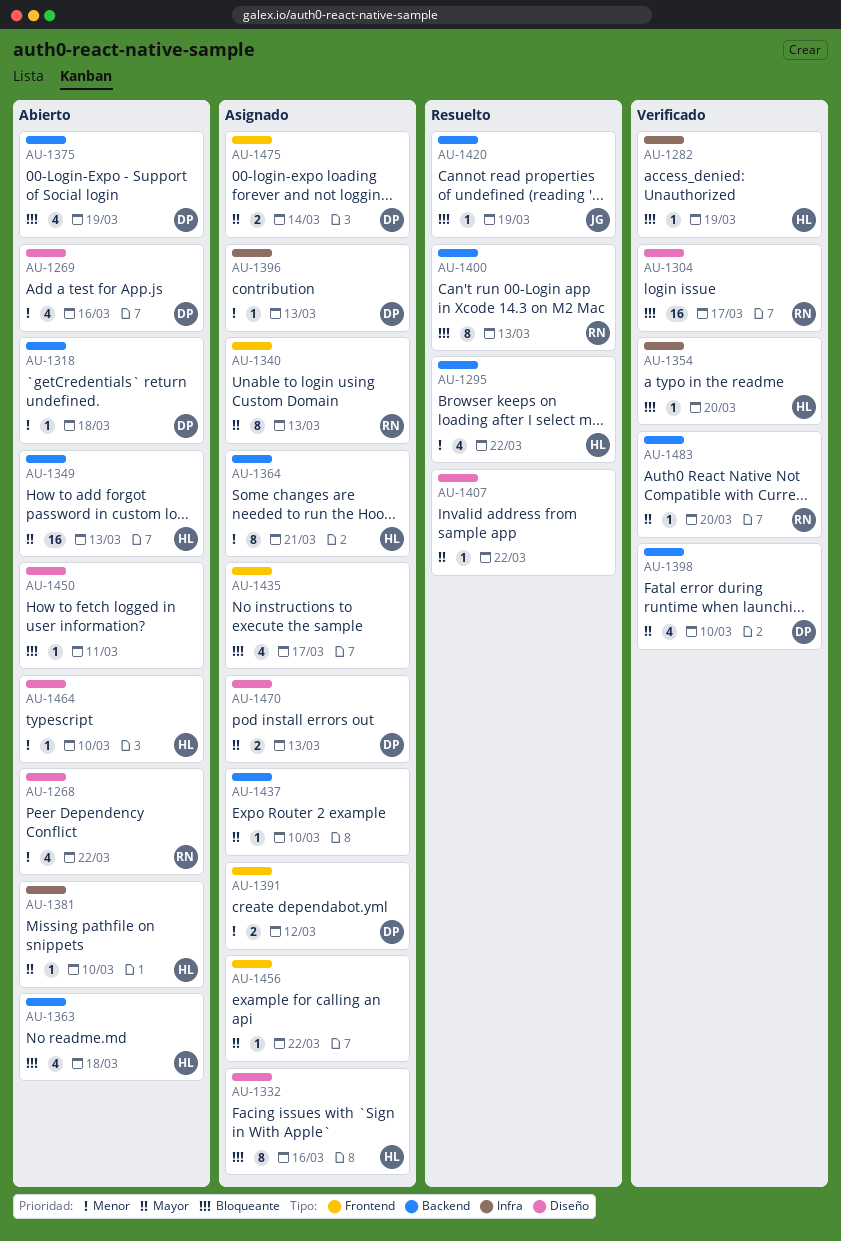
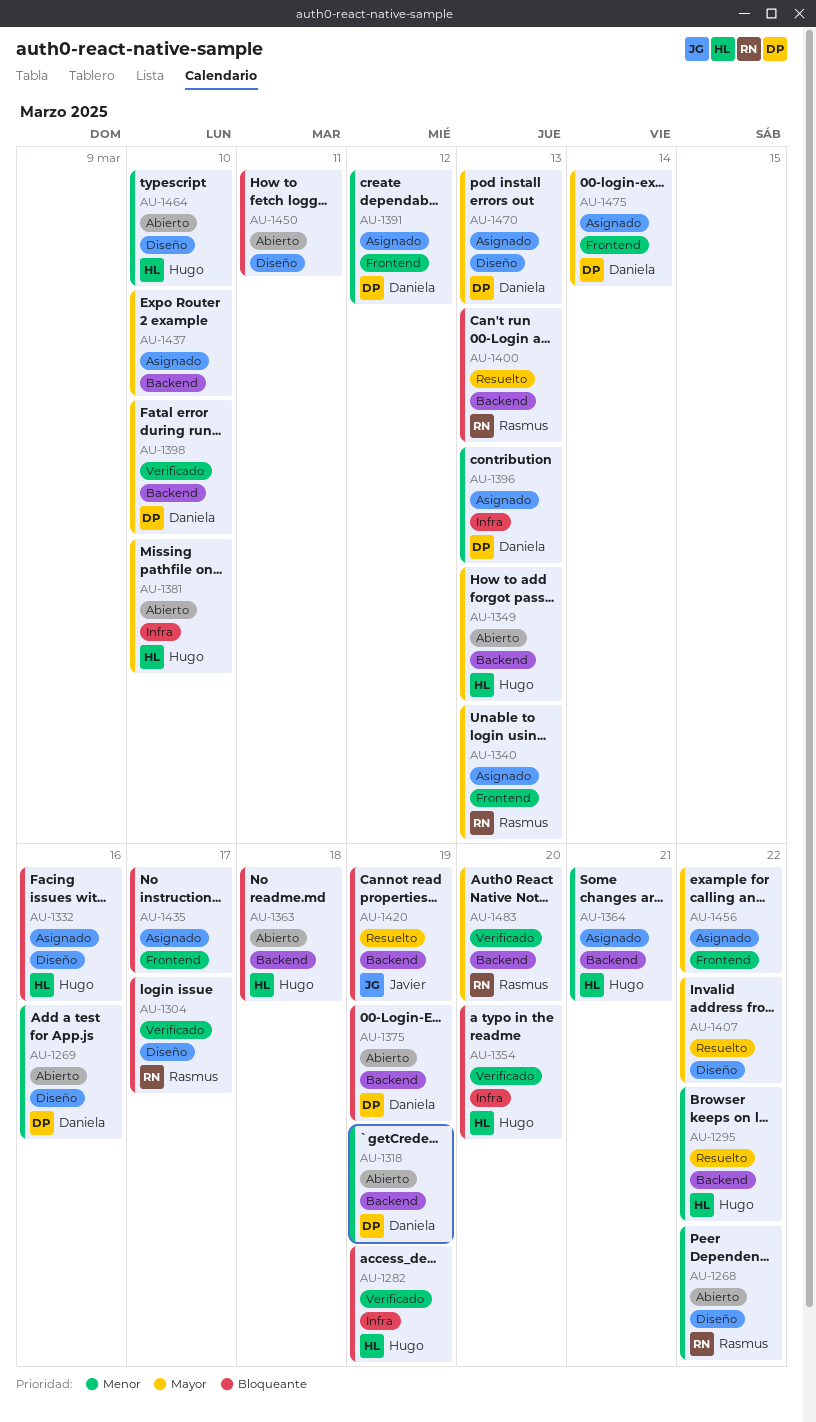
AU-1318, due: Mar 18 -> Mar 19

